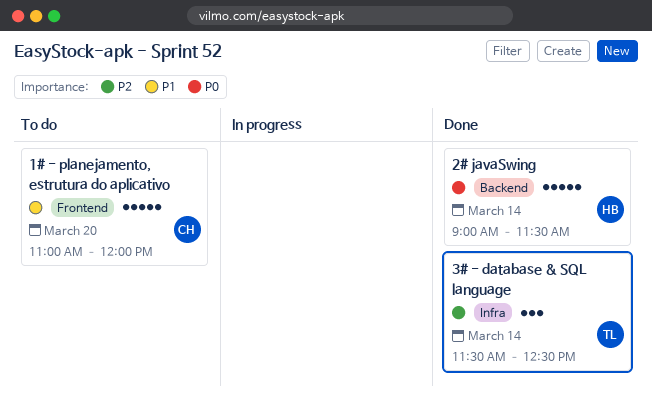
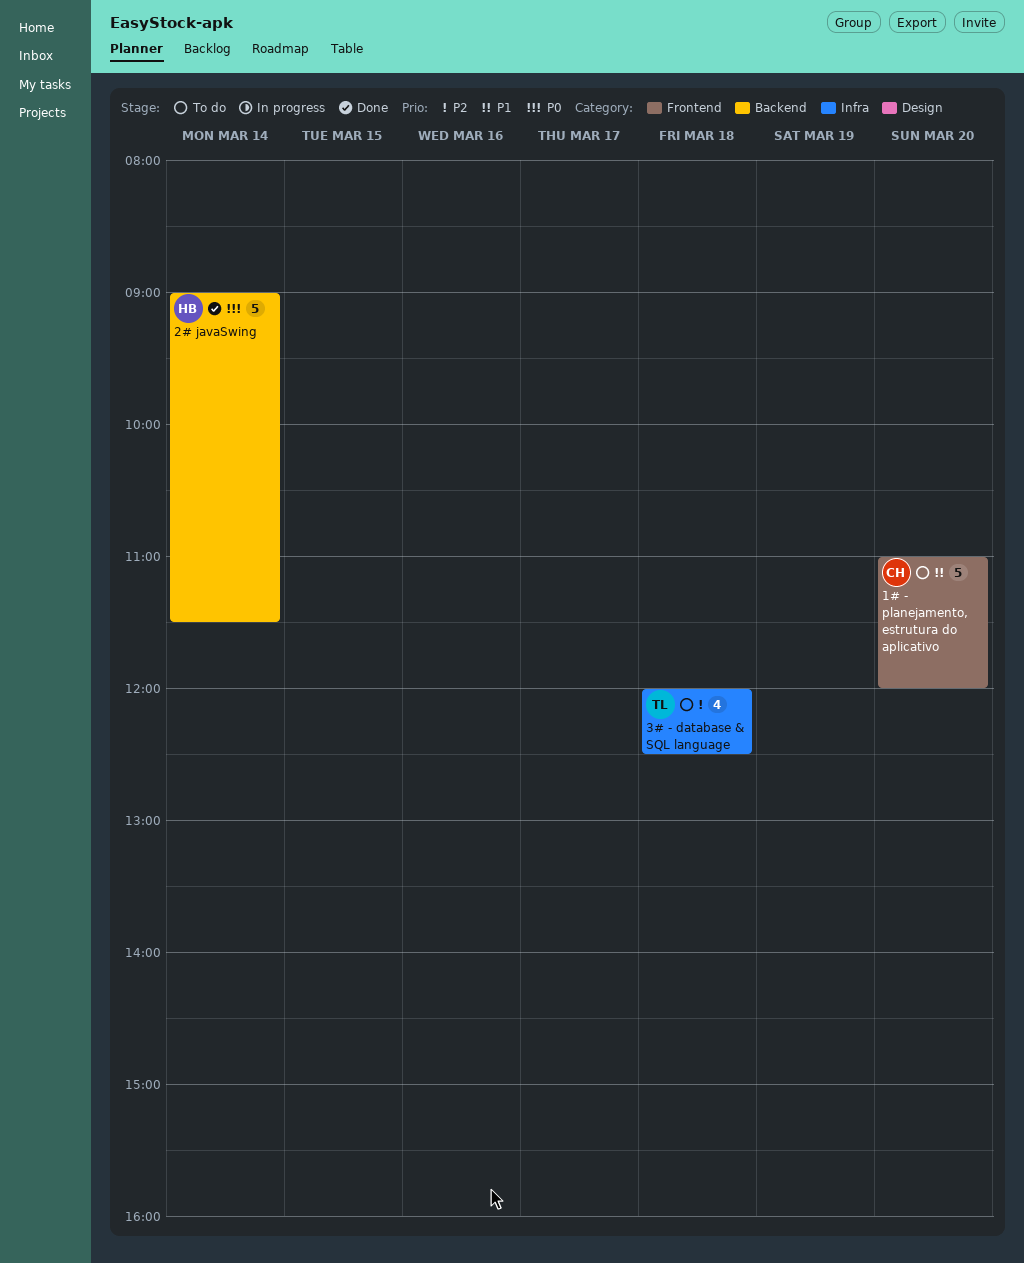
3# - database & SQL language, status: Done -> To do
3# - database & SQL language, estimate: 3 -> 4
3# - database & SQL language, day: Mar 14 -> Mar 18
3# - database & SQL language, begins: 11:30 -> 12:00

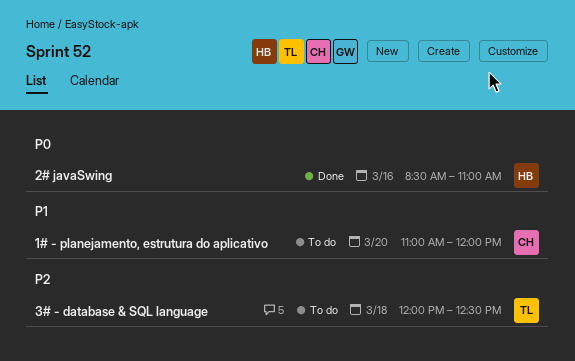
2# javaSwing, day: Mar 14 -> Mar 16
2# javaSwing, begins: 09:00 -> 08:30
2# javaSwing, ends: 11:30 -> 11:00

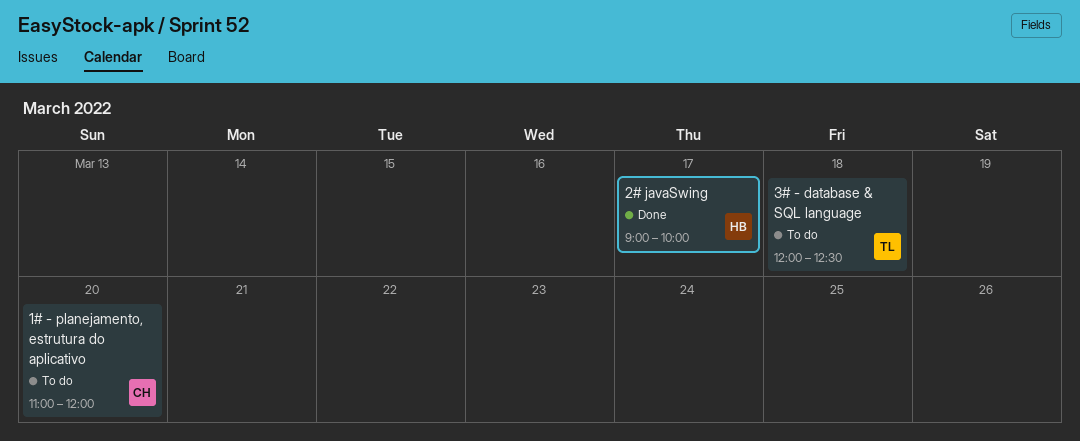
2# javaSwing, day: Mar 16 -> Mar 17
2# javaSwing, begins: 08:30 -> 09:00
2# javaSwing, ends: 11:00 -> 10:00

